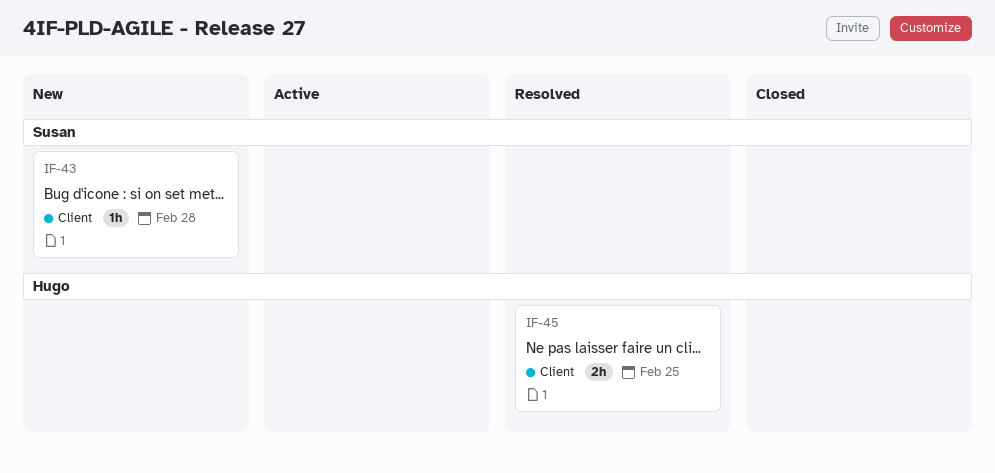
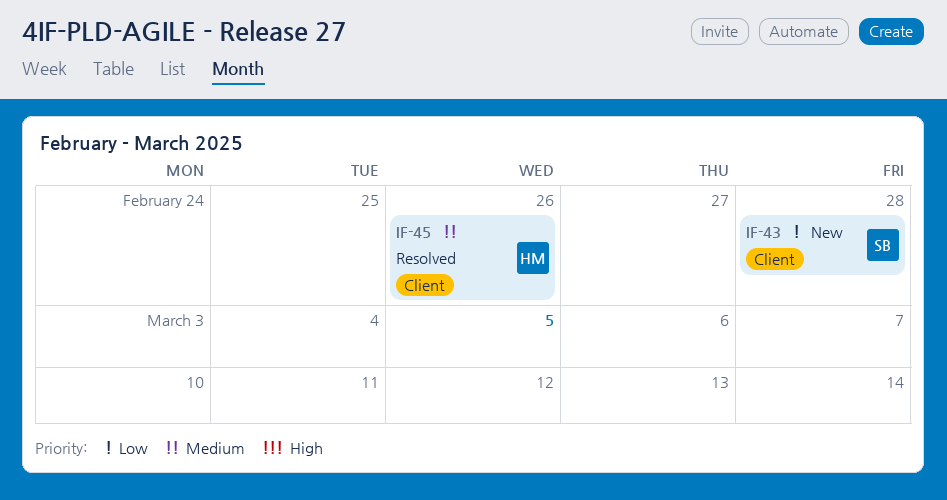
IF-45, due: Feb 25 -> Feb 26

